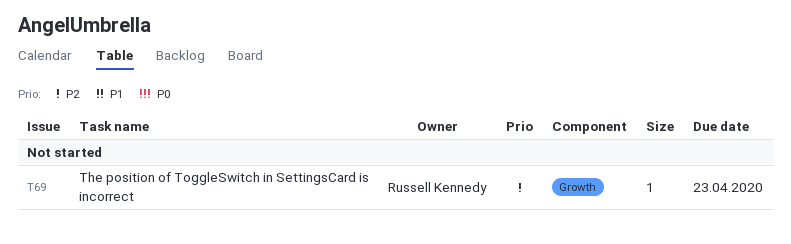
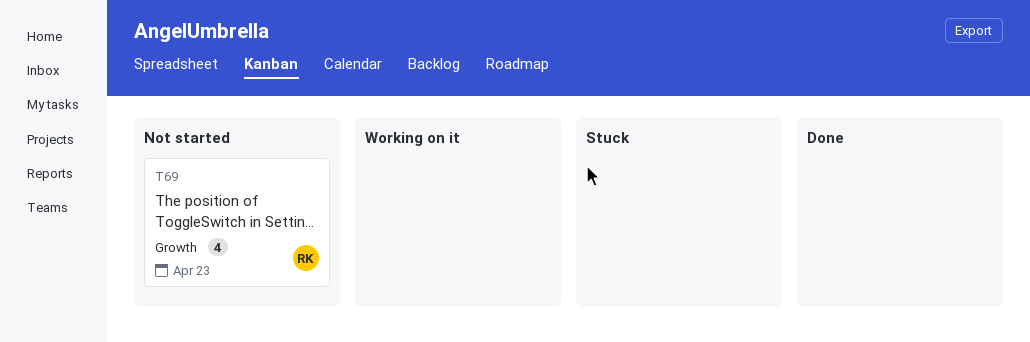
T69, estimate: 1 -> 4

